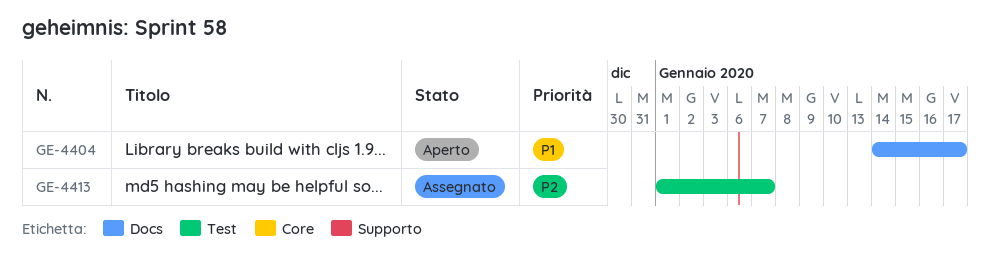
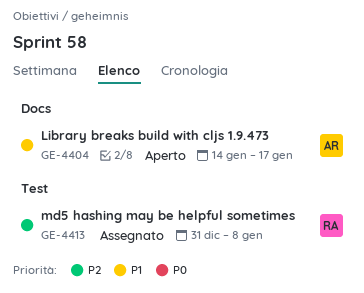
GE-4413, start: Jan 1 -> Dec 31
GE-4413, due: Jan 7 -> Jan 8

